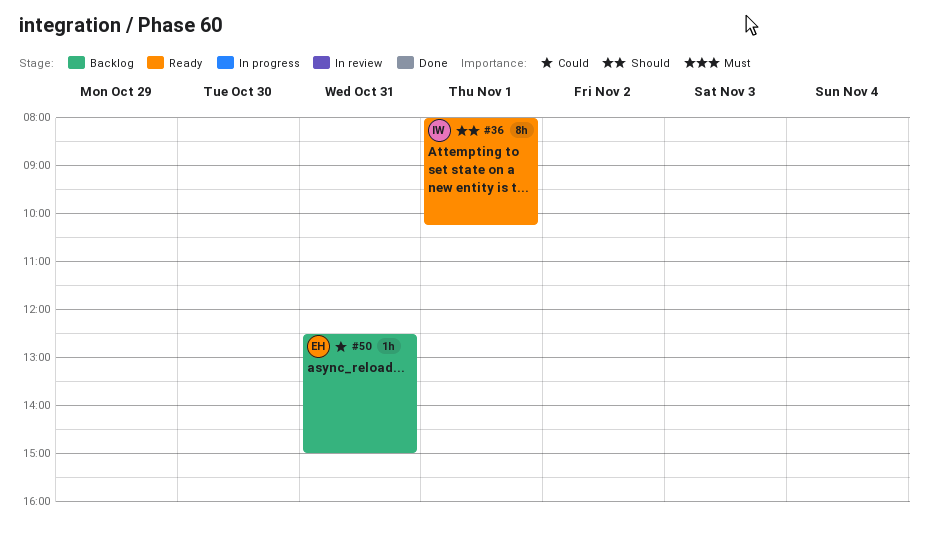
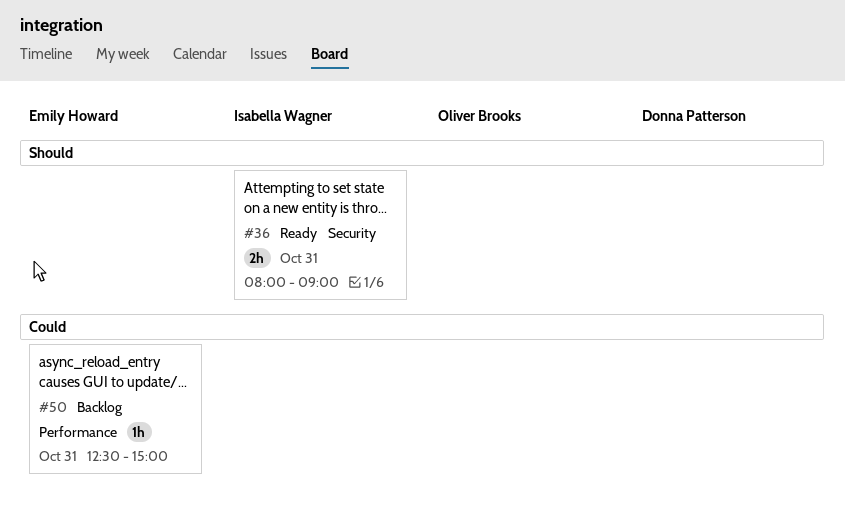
#36, estimate: 8h -> 2h
#36, day: Nov 1 -> Oct 31
#36, ends: 10:15 -> 09:00

